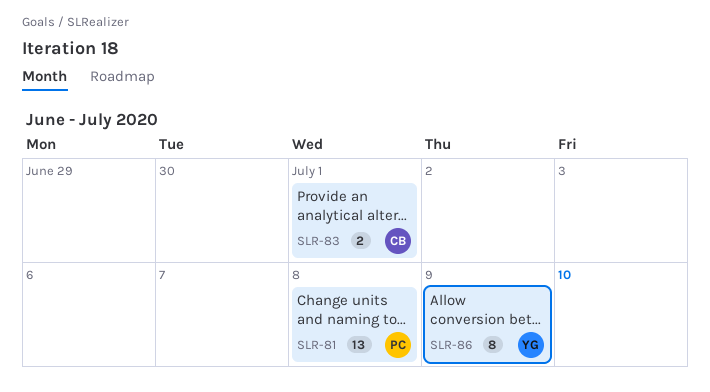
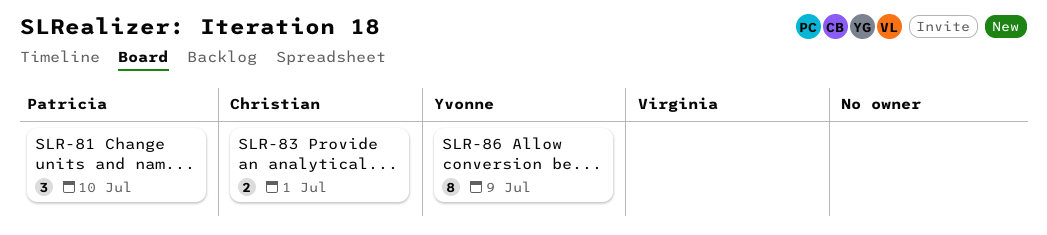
SLR-81, estimate: 13 -> 3
SLR-81, due: Jul 8 -> Jul 10

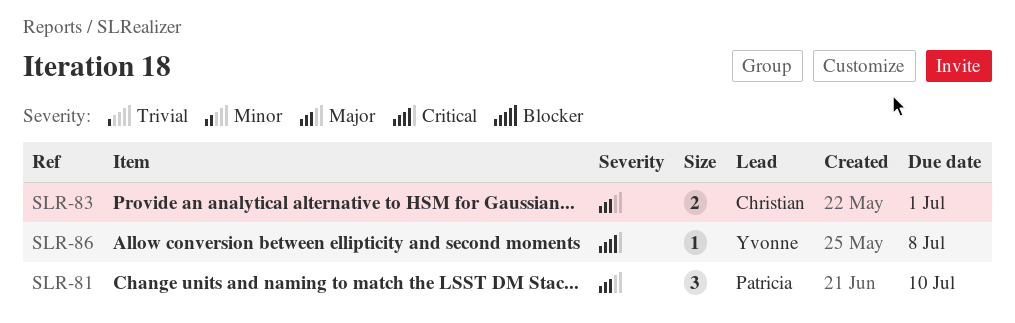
SLR-86, estimate: 8 -> 1
SLR-86, due: Jul 9 -> Jul 8

